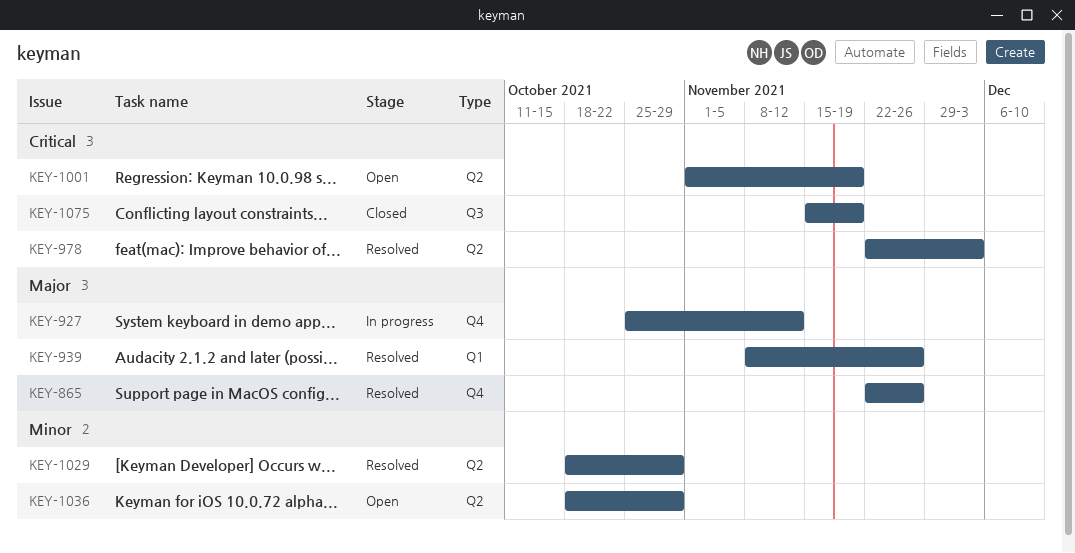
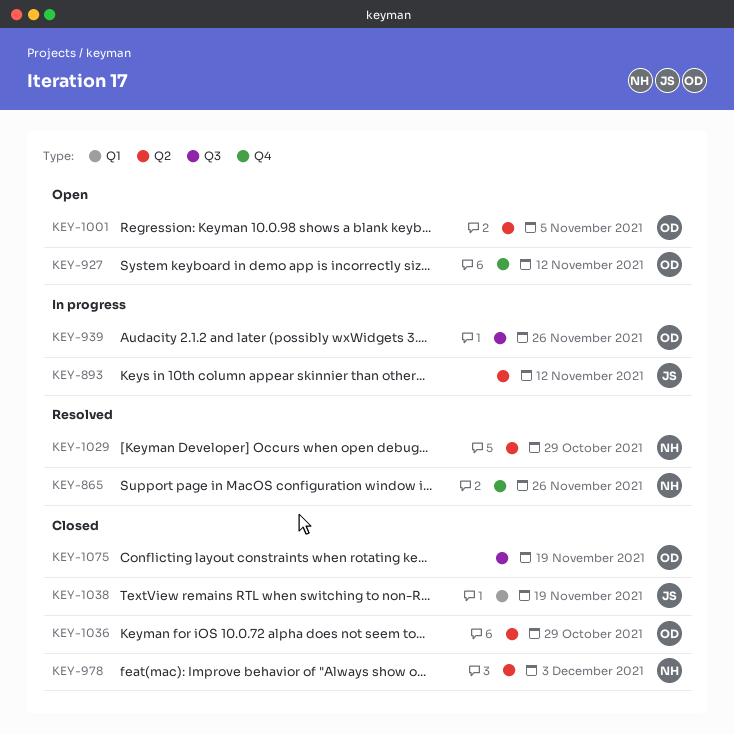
KEY-893: none -> present
KEY-927, status: In progress -> Open
KEY-939, status: Resolved -> In progress
KEY-939, label: Q1 -> Q3
KEY-978, status: Resolved -> Closed
KEY-1001, due: Nov 19 -> Nov 5
KEY-1036, status: Open -> Closed
KEY-1038: none -> present

